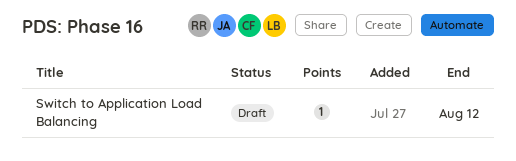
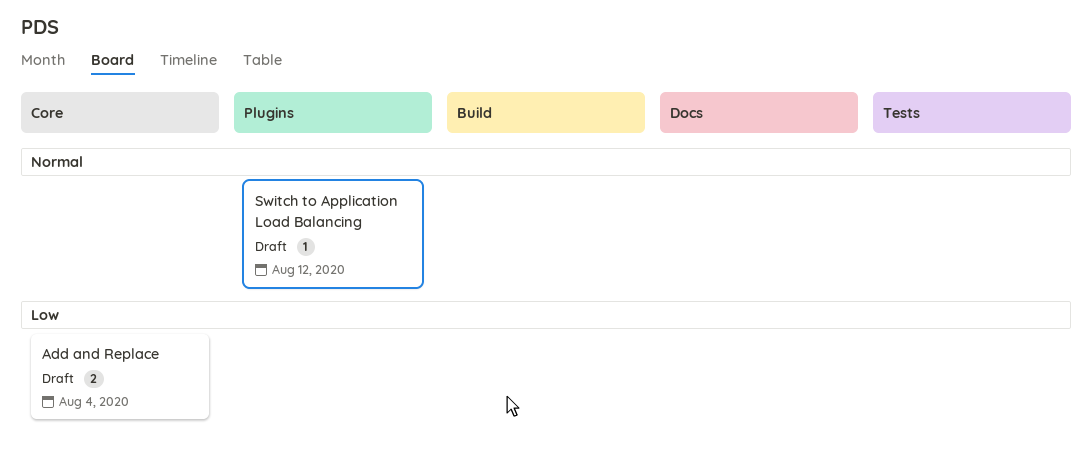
Add and Replace: none -> present

